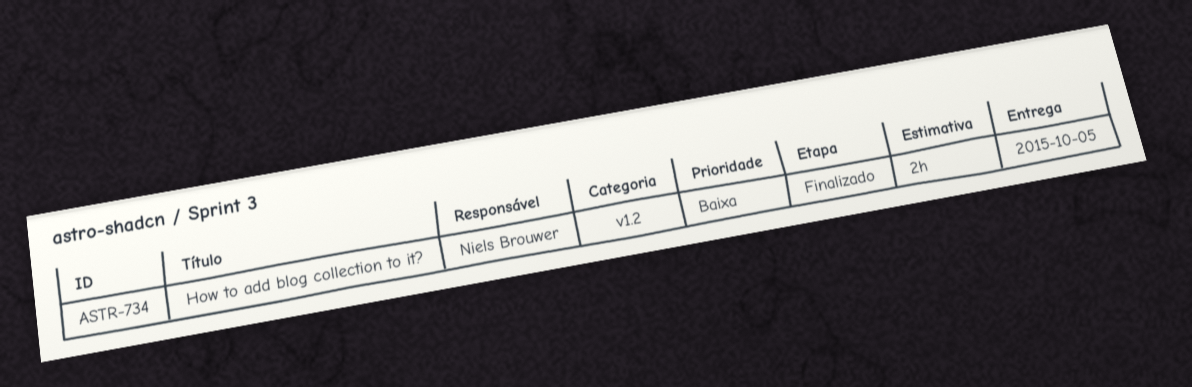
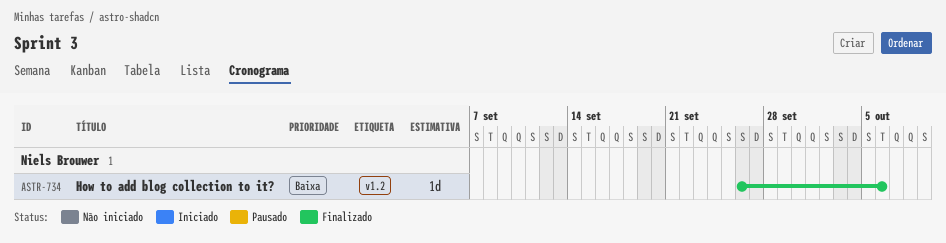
ASTR-734, estimate: 2h -> 1d
ASTR-734, due: Oct 5 -> Oct 6

